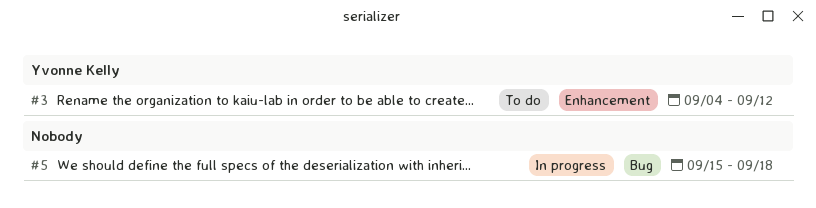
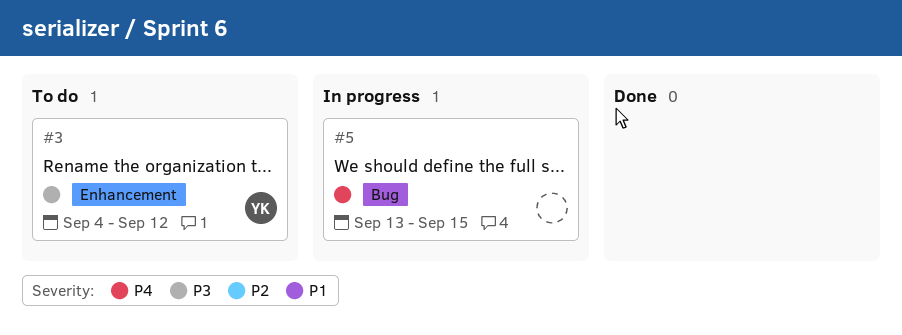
#5, start: Sep 15 -> Sep 13
#5, due: Sep 18 -> Sep 15

